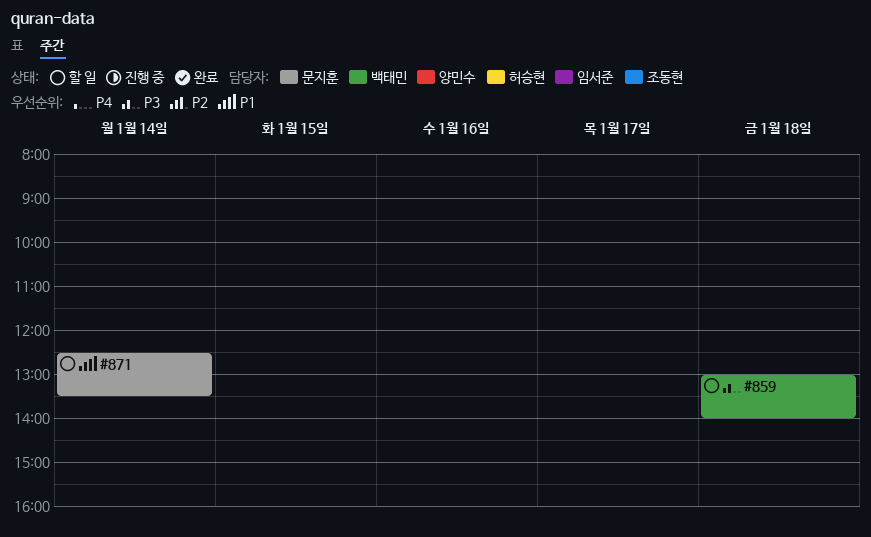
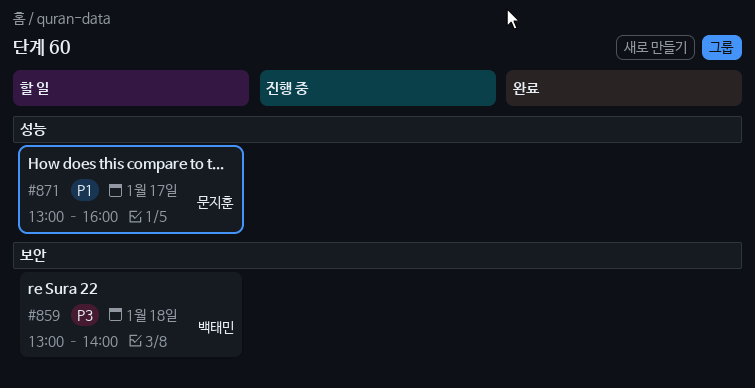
#871, day: Jan 14 -> Jan 17
#871, begins: 12:30 -> 13:00
#871, ends: 13:30 -> 16:00

